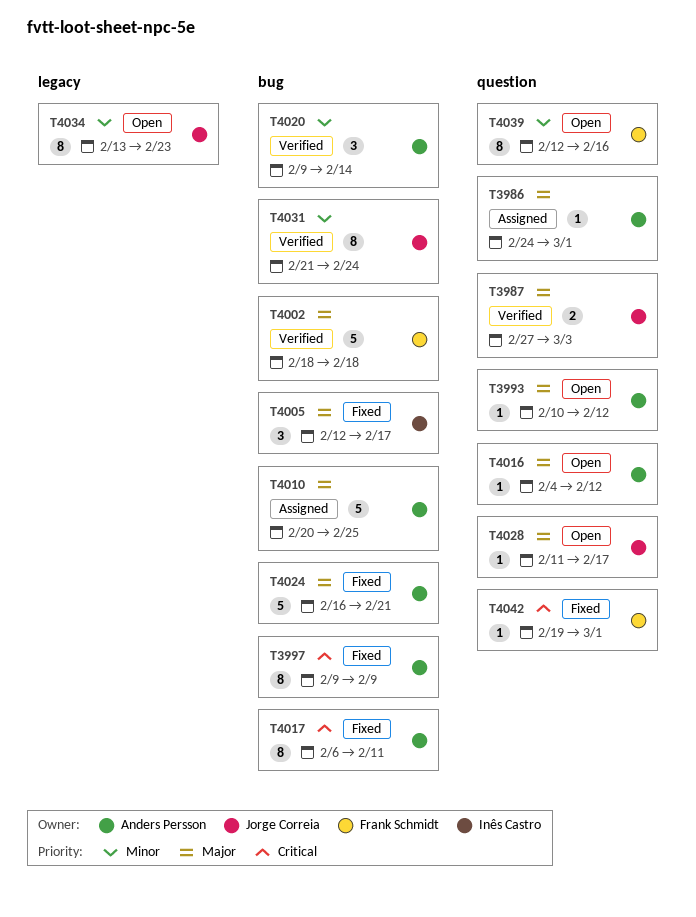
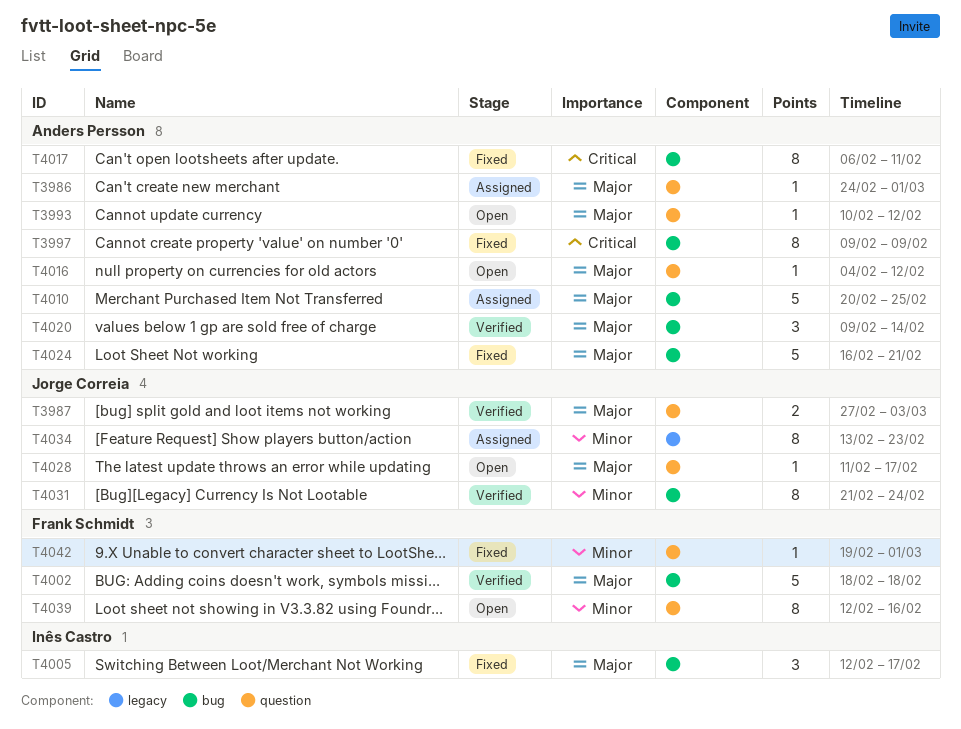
T4020, priority: Minor -> Major
T4034, status: Open -> Assigned
T4042, priority: Critical -> Minor

